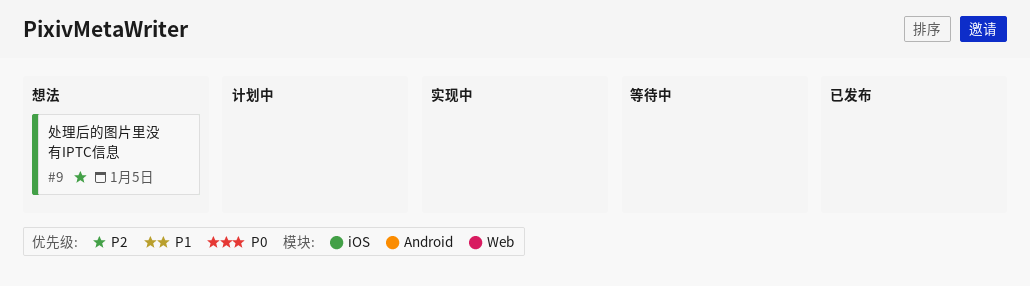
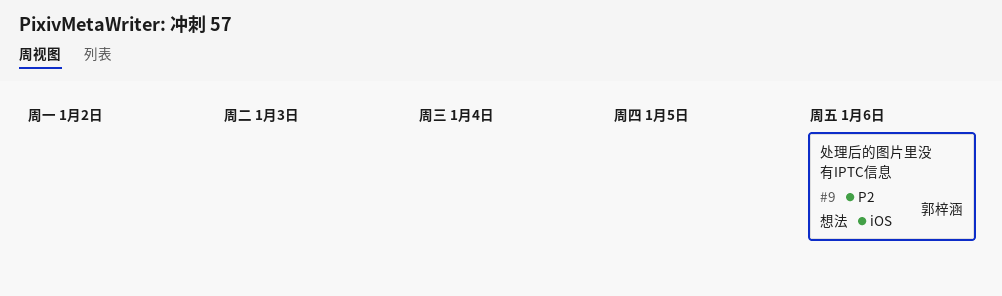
#9, due: Jan 5 -> Jan 6

